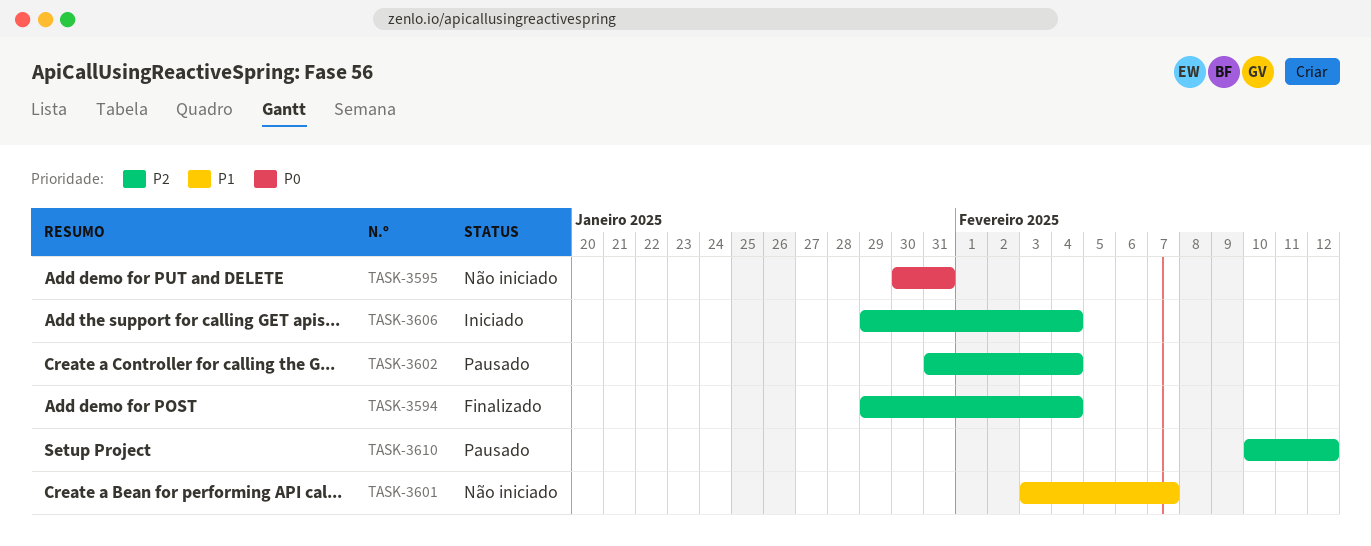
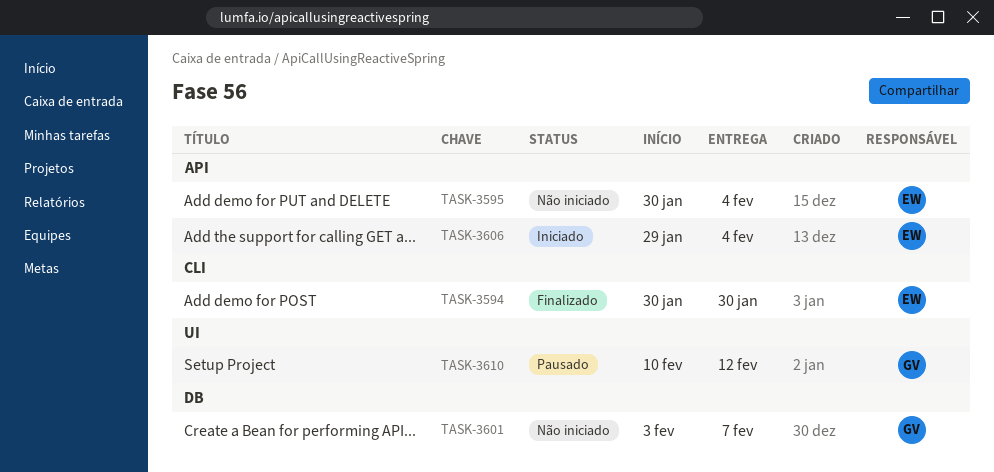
TASK-3594, start: Jan 29 -> Jan 30
TASK-3594, due: Feb 4 -> Jan 30
TASK-3595, due: Jan 31 -> Feb 4
TASK-3602: present -> none

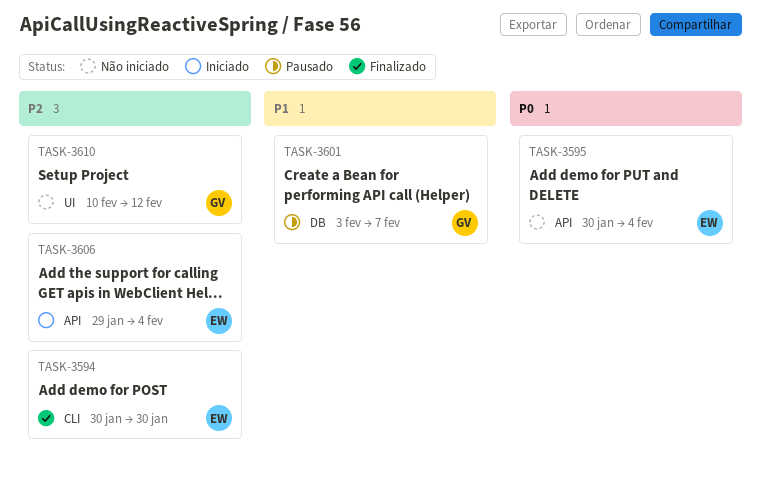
TASK-3601, status: Não iniciado -> Pausado
TASK-3610, status: Pausado -> Não iniciado

